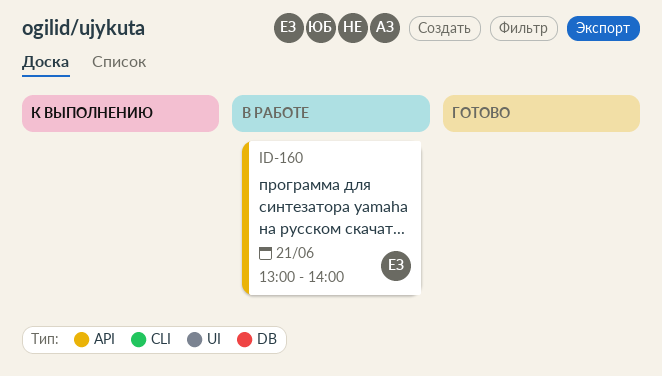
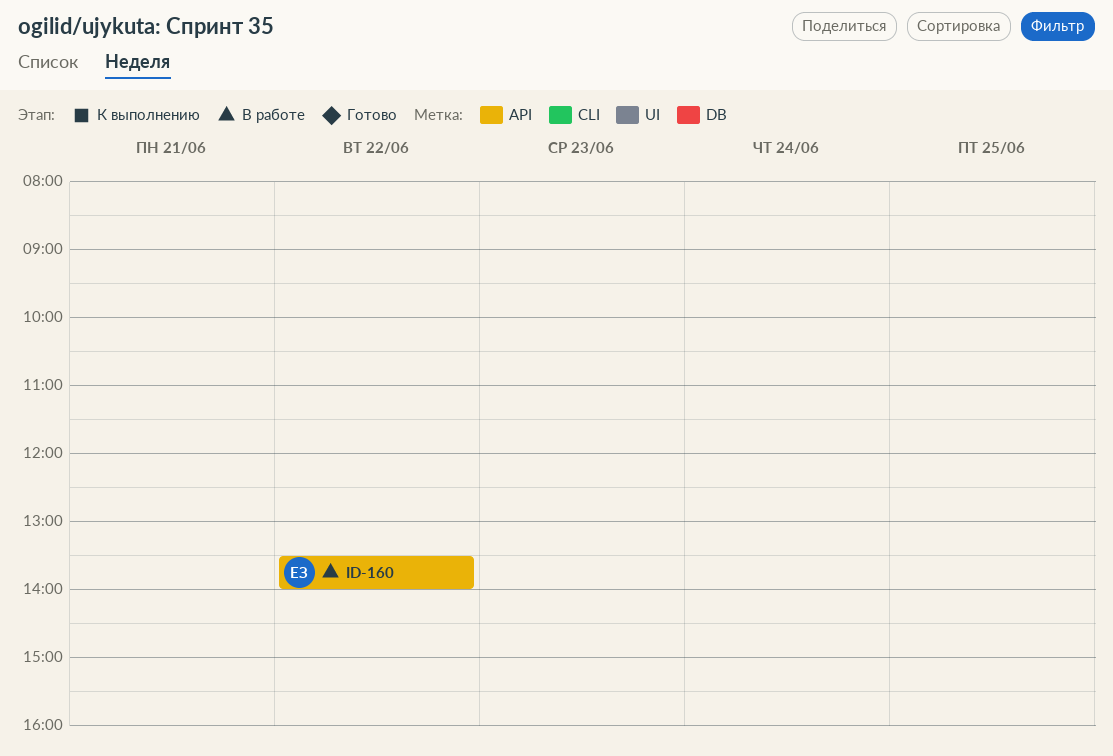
ID-160, day: Jun 21 -> Jun 22
ID-160, begins: 13:00 -> 13:30

